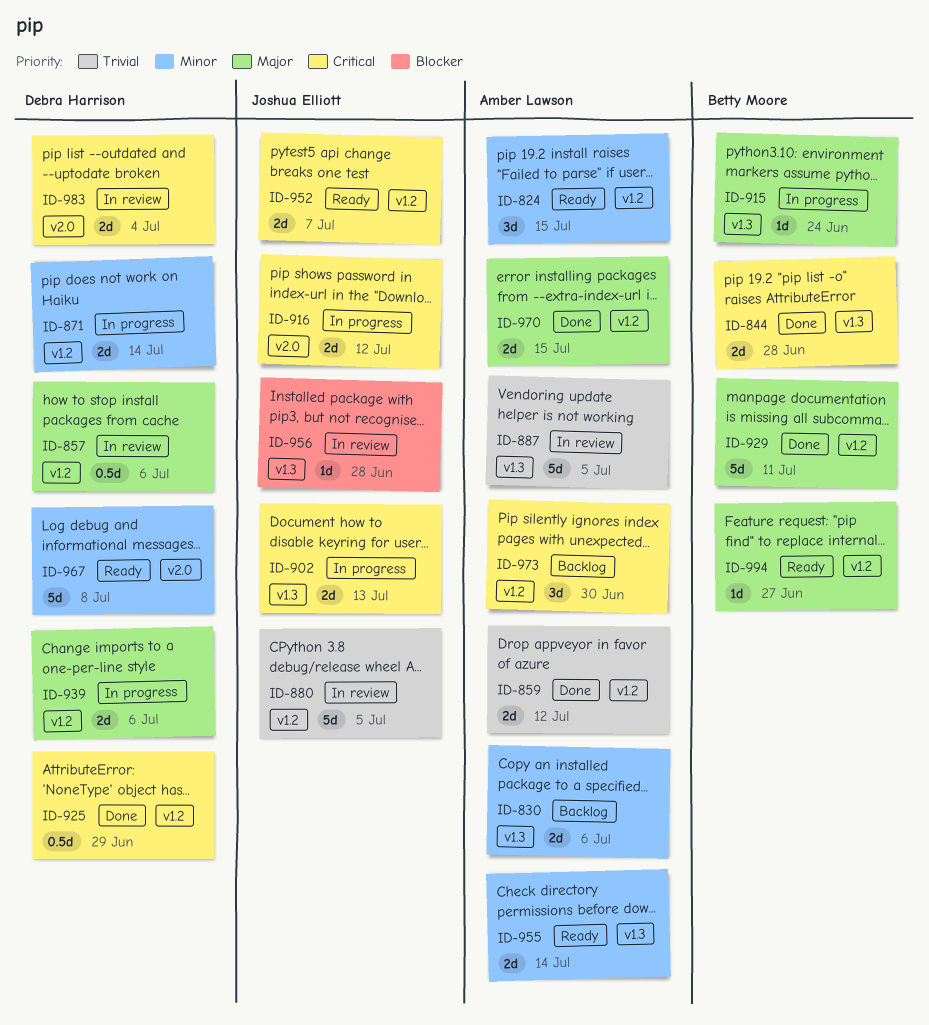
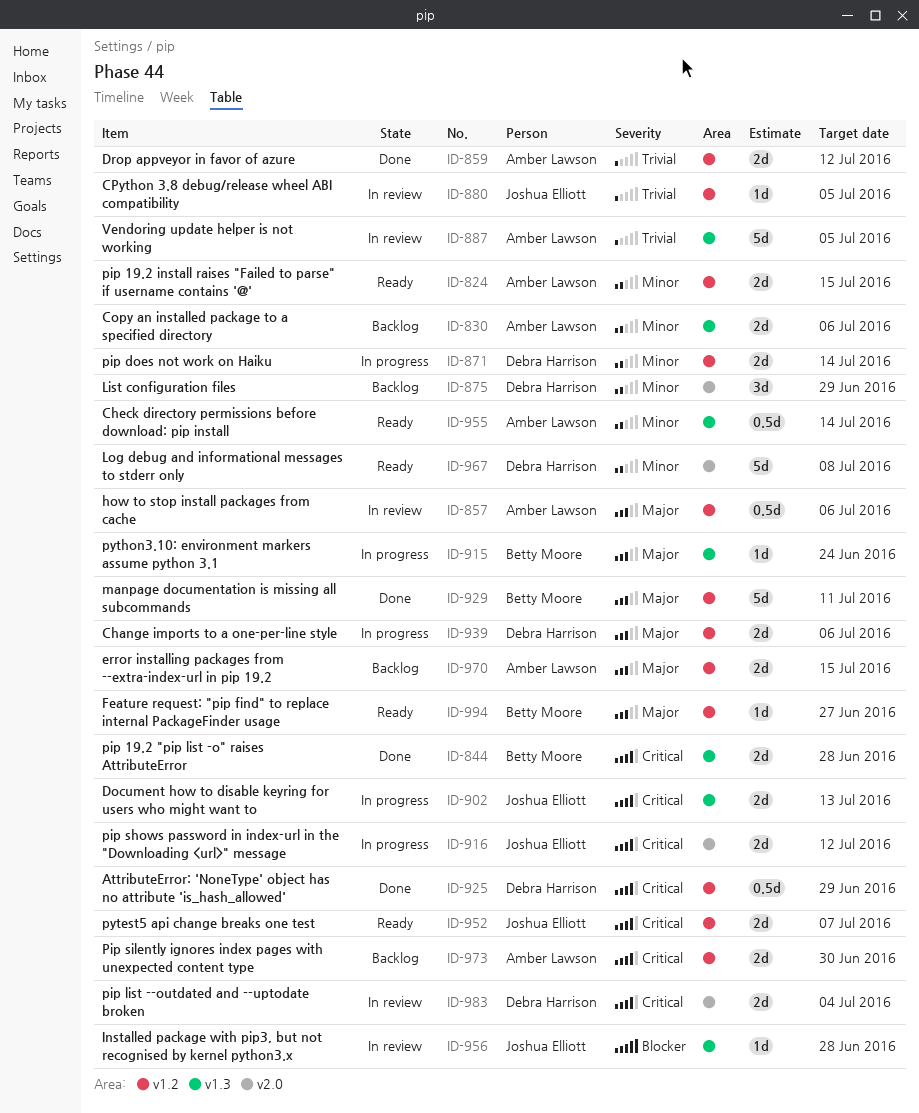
ID-824, estimate: 3d -> 2d
ID-857, owner: Debra Harrison -> Amber Lawson
ID-875: none -> present
ID-880, estimate: 5d -> 1d
ID-955, estimate: 2d -> 0.5d
ID-970, status: Done -> Backlog
ID-973, estimate: 3d -> 2d

